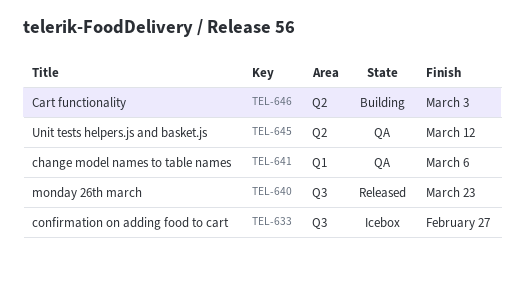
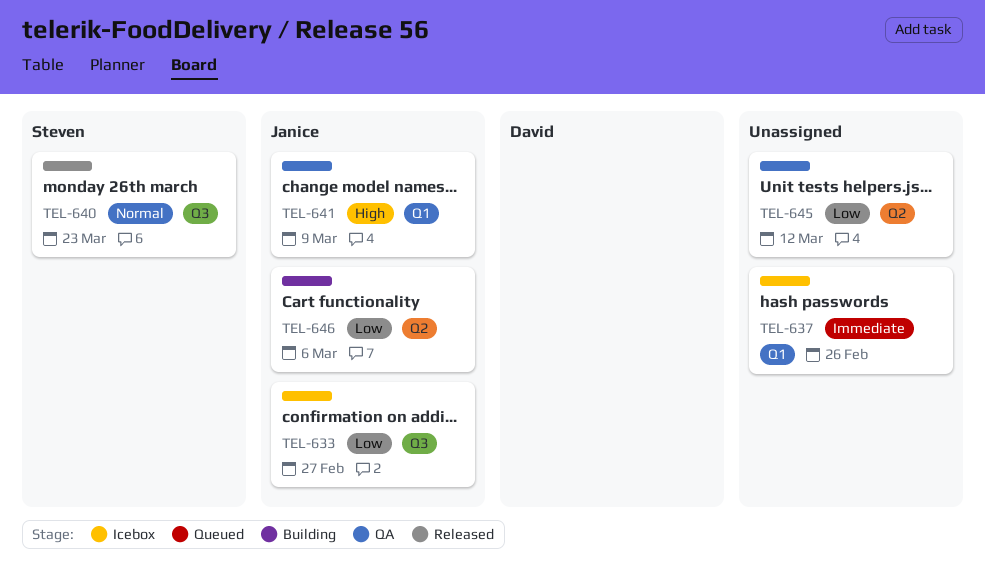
TEL-637: none -> present
TEL-641, due: Mar 6 -> Mar 9
TEL-646, due: Mar 3 -> Mar 6

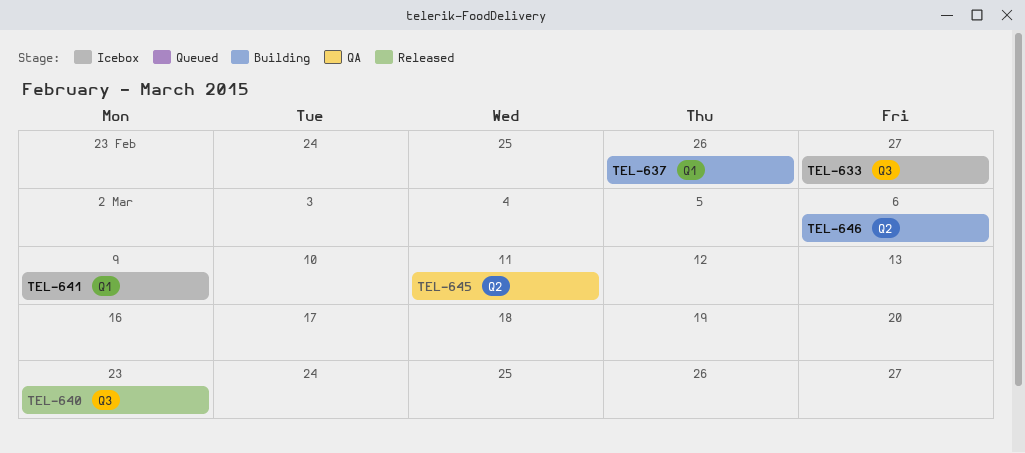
TEL-637, status: Icebox -> Building
TEL-641, status: QA -> Icebox
TEL-645, due: Mar 12 -> Mar 11

